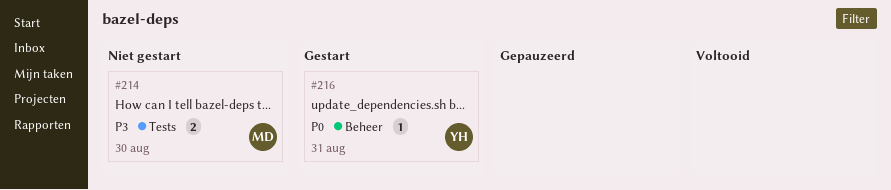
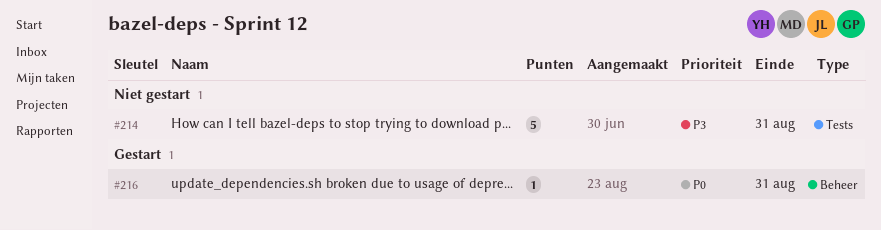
#214, estimate: 2 -> 5
#214, due: Aug 30 -> Aug 31

